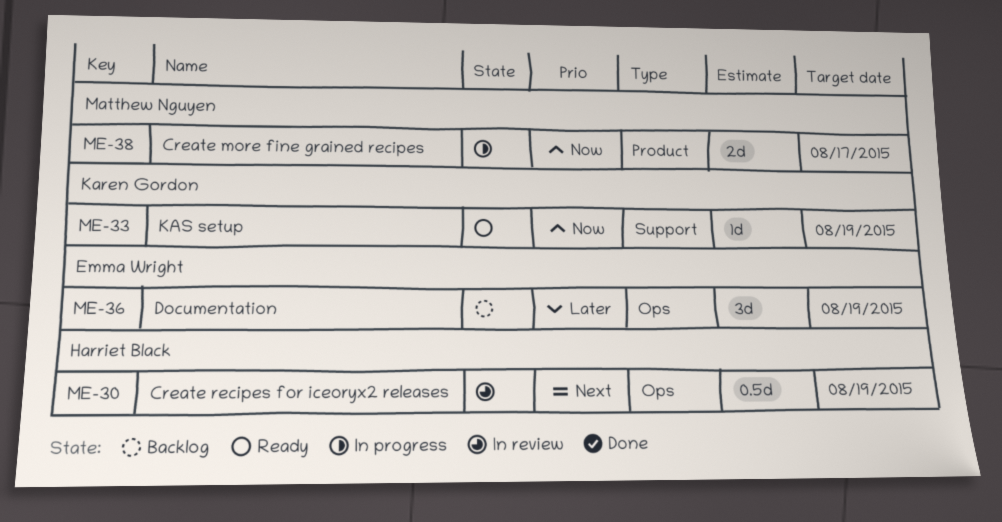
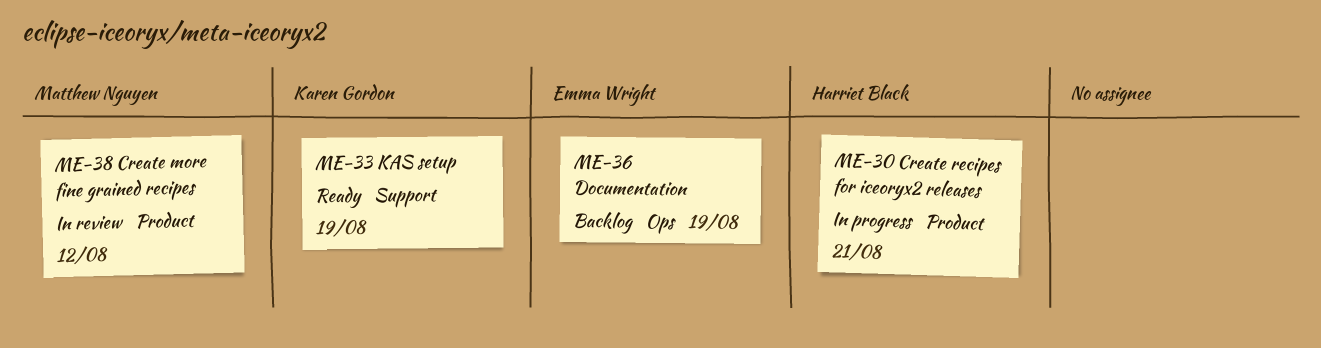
ME-30, status: In review -> In progress
ME-30, label: Ops -> Product
ME-30, due: Aug 19 -> Aug 21
ME-38, status: In progress -> In review
ME-38, due: Aug 17 -> Aug 12

